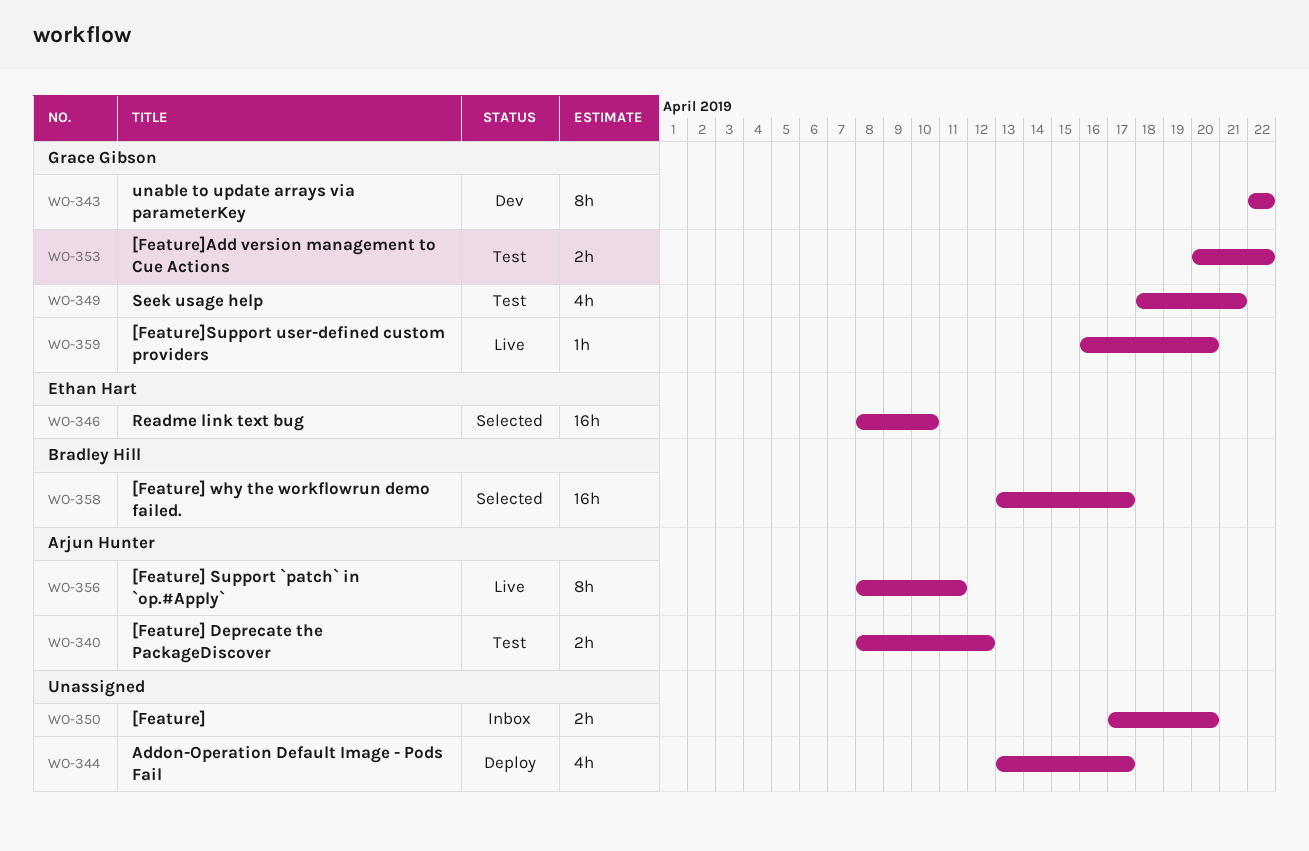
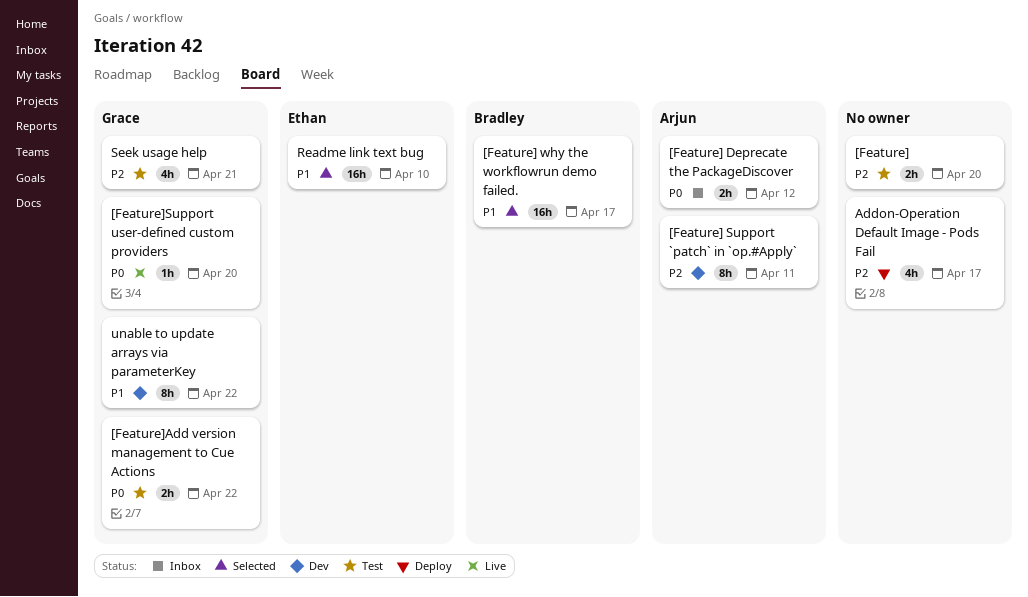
[Feature], status: Inbox -> Test
[Feature] Deprecate the PackageDiscover, status: Test -> Inbox
[Feature] Support `patch` in `op.#Apply`, status: Live -> Dev

